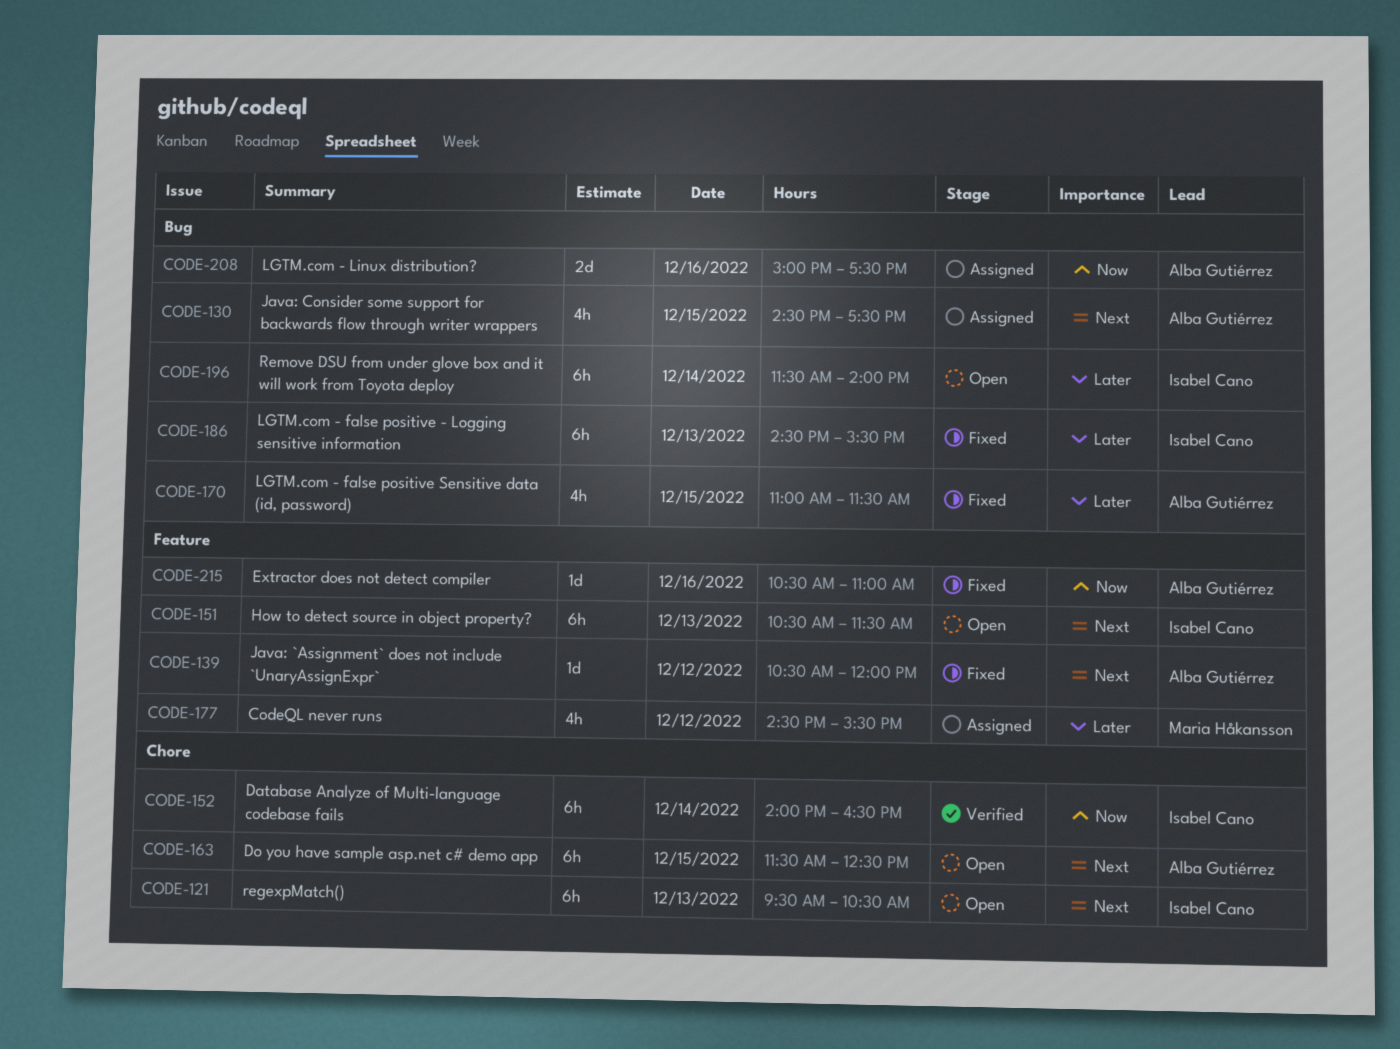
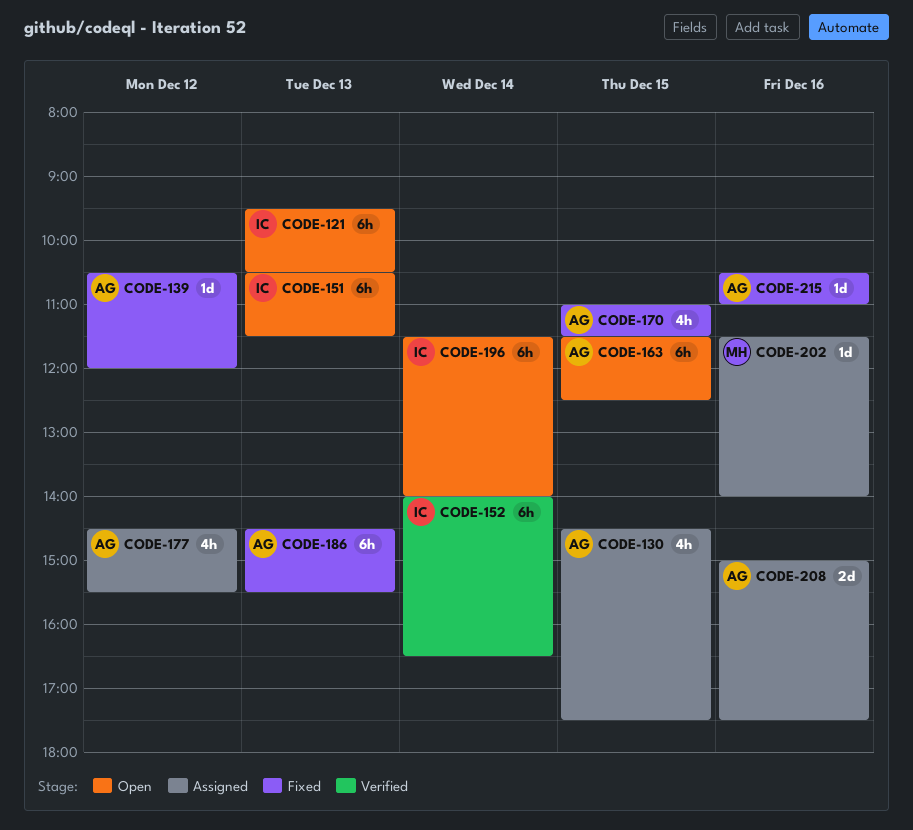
CODE-177, owner: Maria Håkansson -> Alba Gutiérrez
CODE-186, owner: Isabel Cano -> Alba Gutiérrez
CODE-202: none -> present

